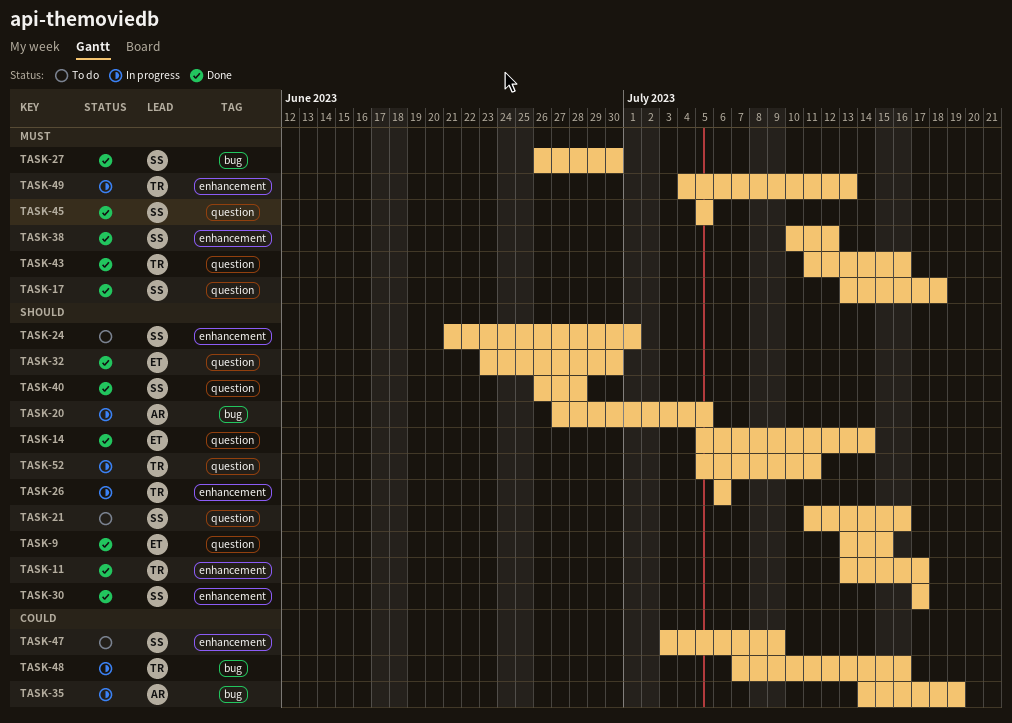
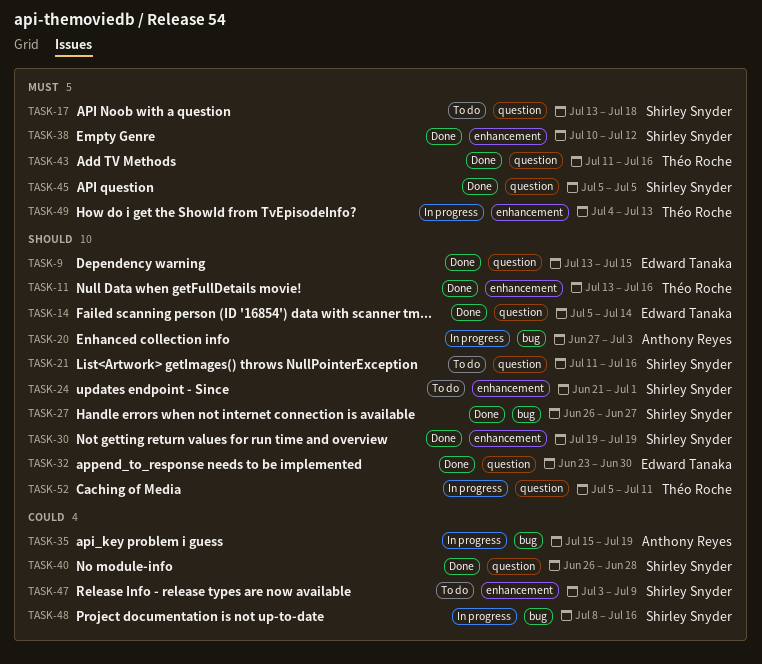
TASK-11, due: Jul 17 -> Jul 16
TASK-17, status: Done -> To do
TASK-20, due: Jul 5 -> Jul 3
TASK-26: present -> none
TASK-27, priority: Must -> Should
TASK-27, due: Jun 30 -> Jun 27
TASK-30, start: Jul 17 -> Jul 19
TASK-30, due: Jul 17 -> Jul 19
TASK-35, start: Jul 14 -> Jul 15
TASK-40, priority: Should -> Could
TASK-48, owner: Théo Roche -> Shirley Snyder
TASK-48, start: Jul 7 -> Jul 8

